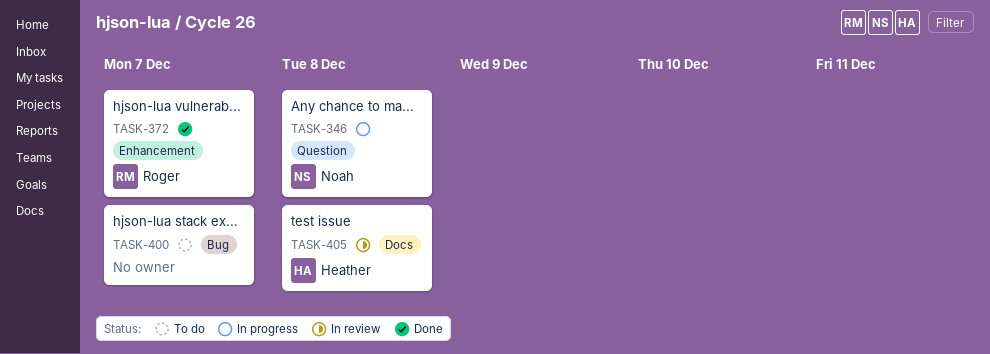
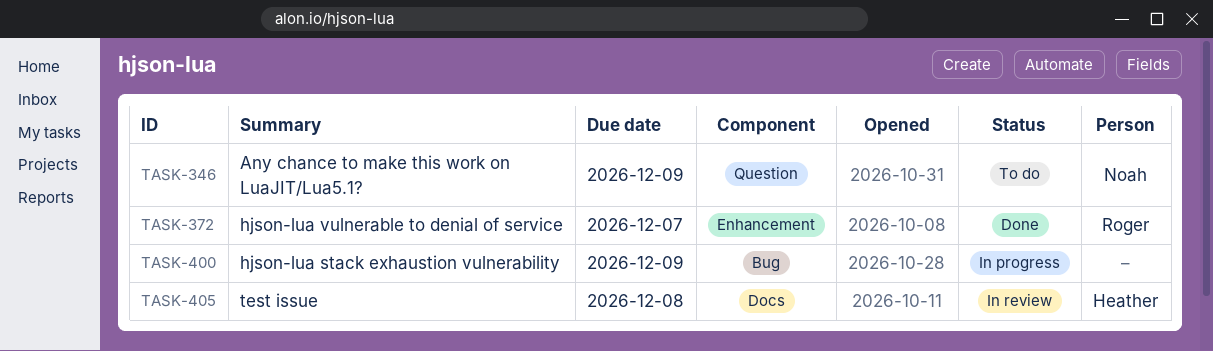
TASK-346, status: In progress -> To do
TASK-346, due: Dec 8 -> Dec 9
TASK-400, status: To do -> In progress
TASK-400, due: Dec 7 -> Dec 9

